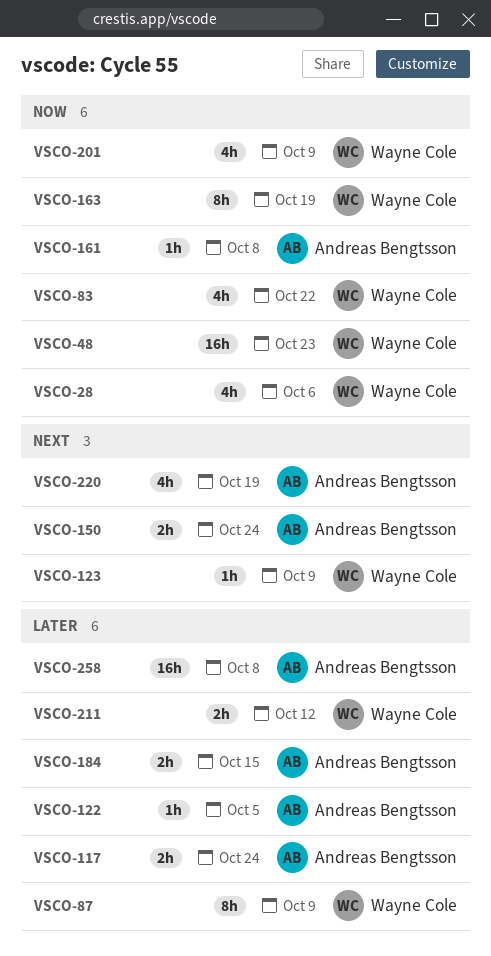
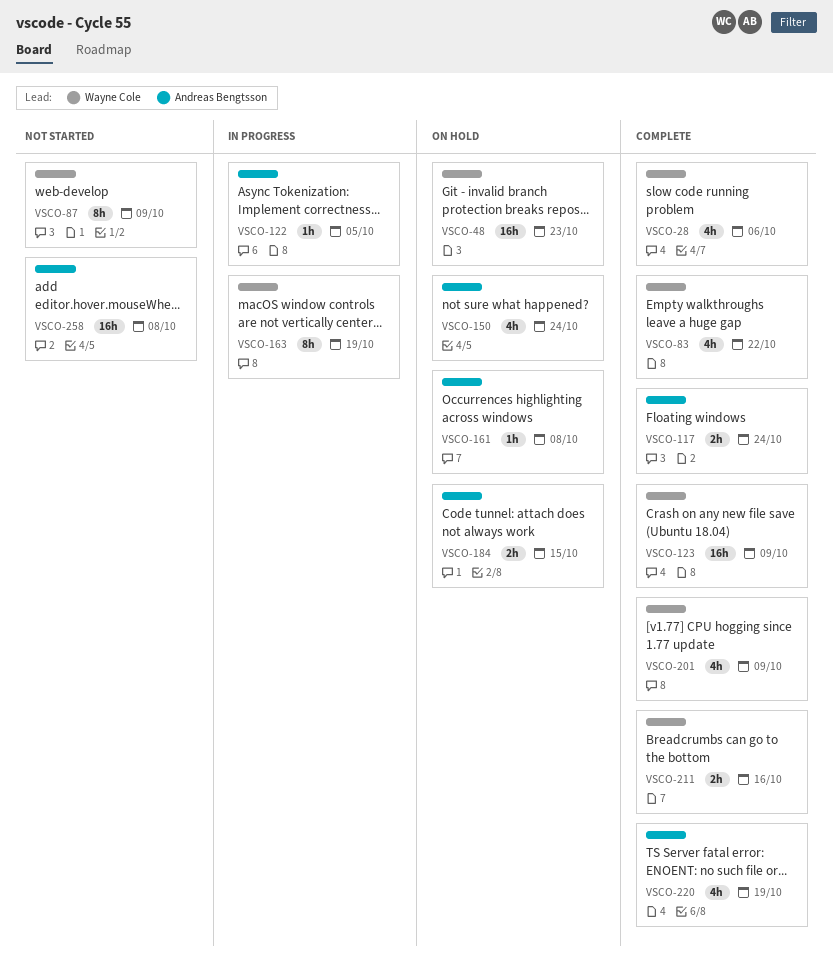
VSCO-123, estimate: 1h -> 16h
VSCO-150, estimate: 2h -> 4h
VSCO-211, due: Oct 12 -> Oct 16

